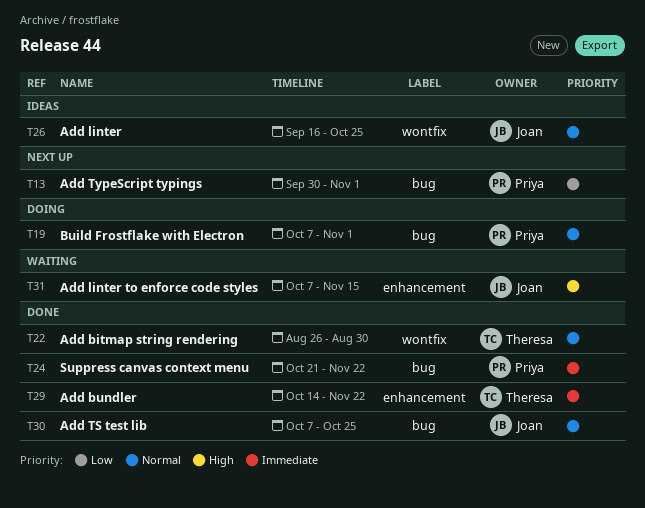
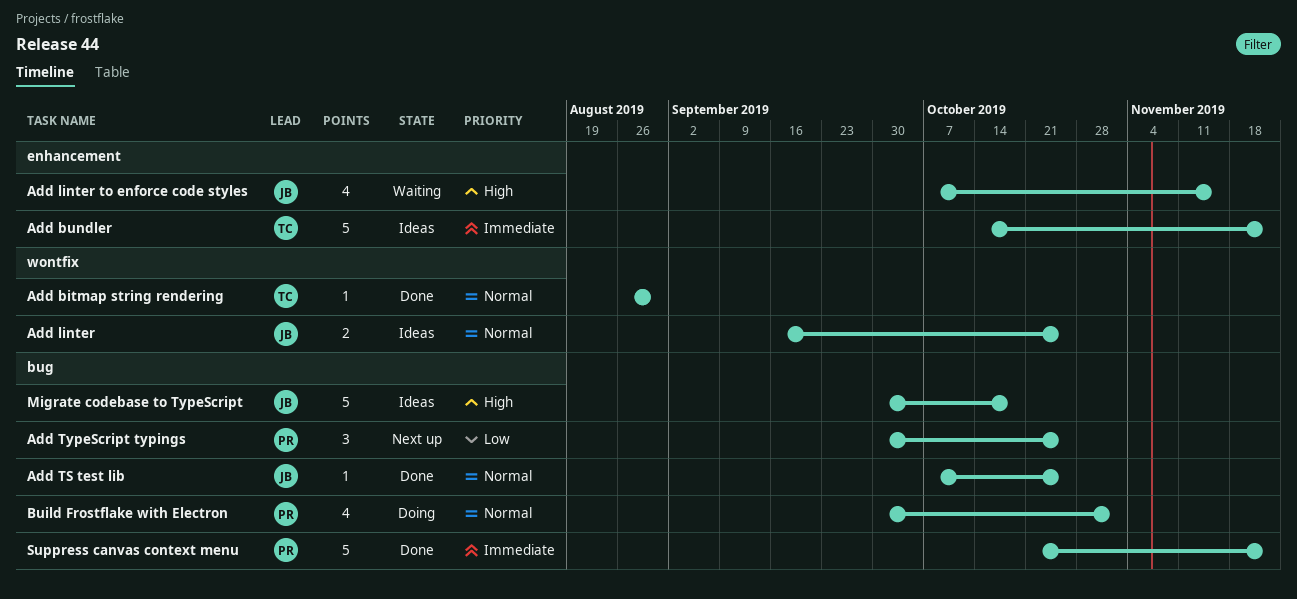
Add bundler, status: Done -> Ideas
Add TypeScript typings, due: Nov 1 -> Oct 25
Build Frostflake with Electron, start: Oct 7 -> Sep 30
Migrate codebase to TypeScript: none -> present

